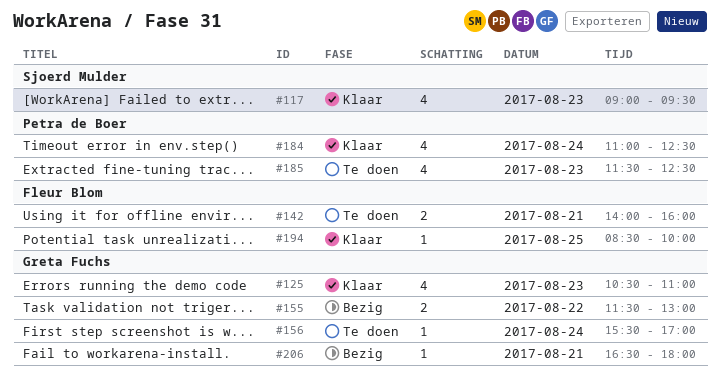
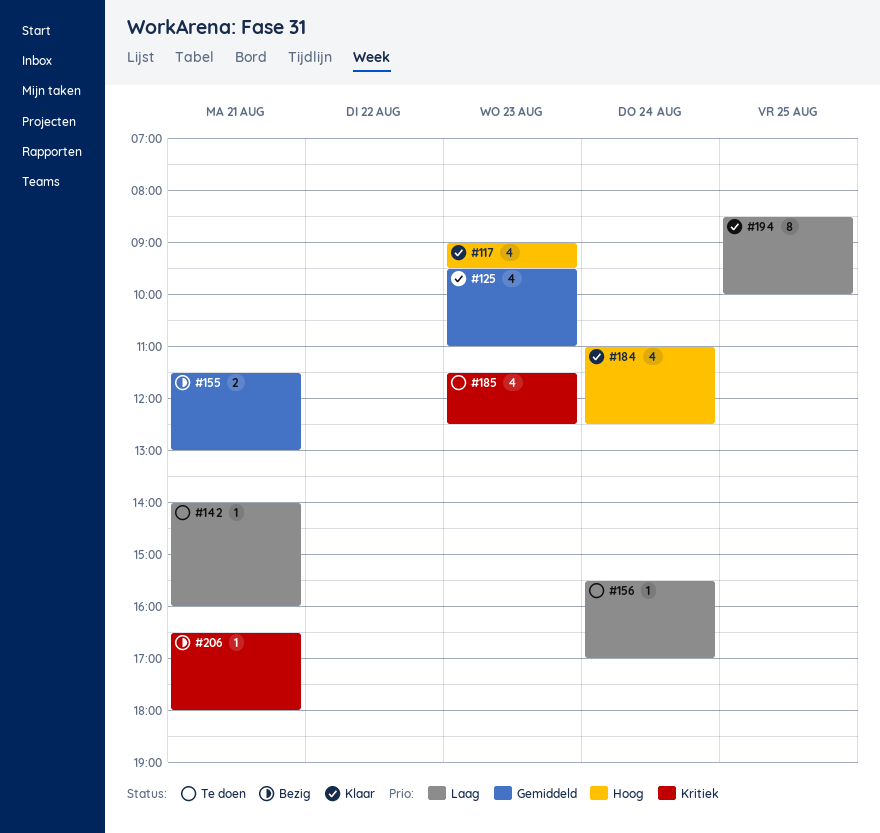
#125, begins: 10:30 -> 09:30
#142, estimate: 2 -> 1
#155, day: Aug 22 -> Aug 21
#194, estimate: 1 -> 8

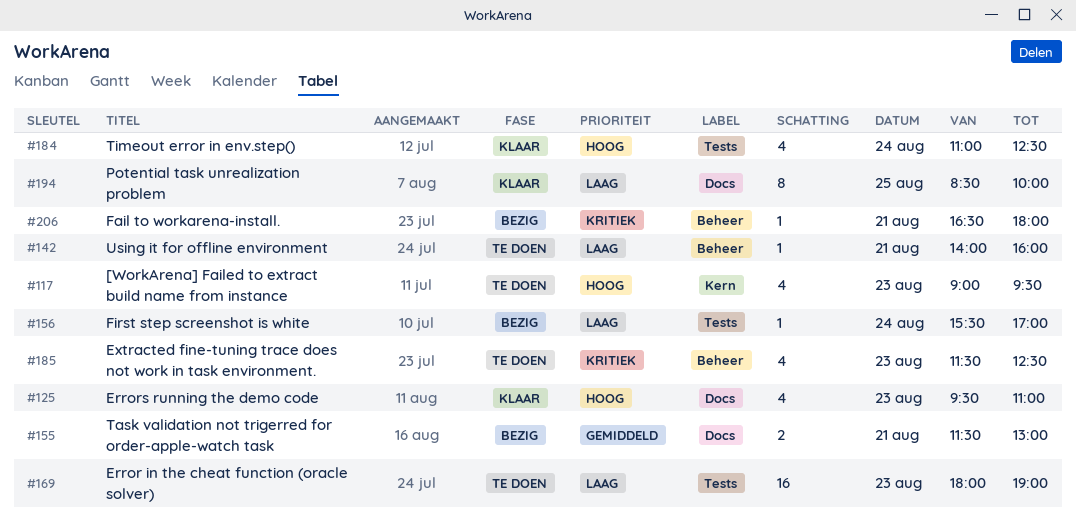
#117, status: Klaar -> Te doen
#125, priority: Gemiddeld -> Hoog
#156, status: Te doen -> Bezig
#169: none -> present

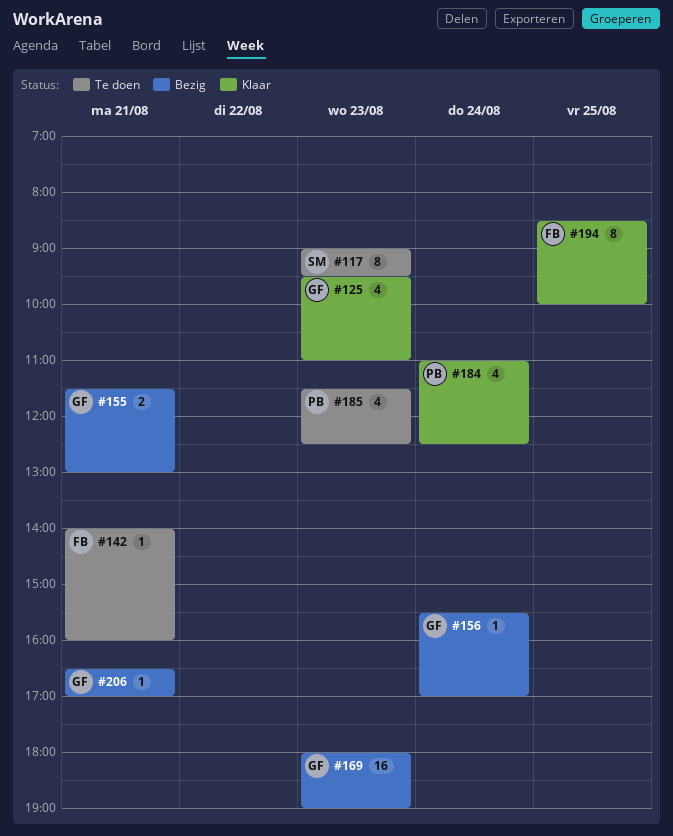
#117, estimate: 4 -> 8
#169, status: Te doen -> Bezig
#206, ends: 18:00 -> 17:00

